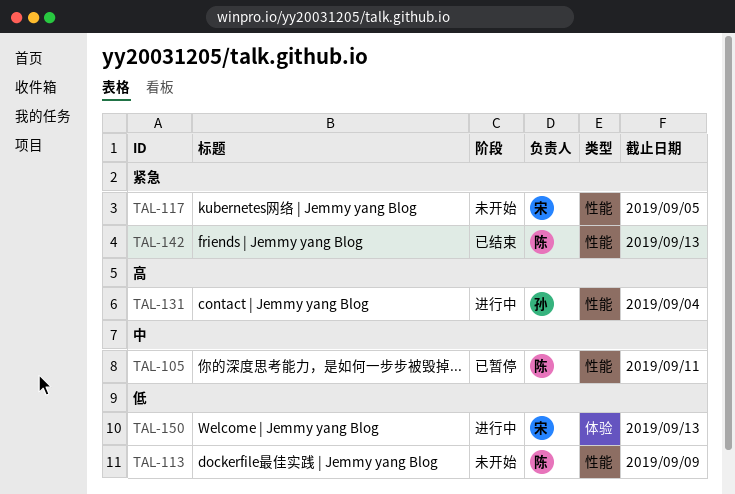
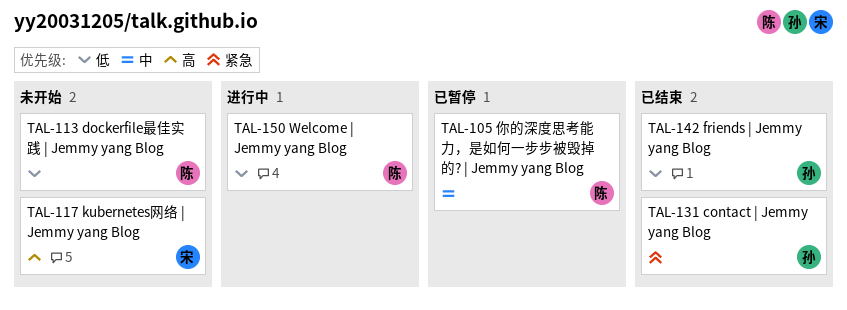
TAL-117, priority: 紧急 -> 高
TAL-131, status: 进行中 -> 已结束
TAL-131, priority: 高 -> 紧急
TAL-142, owner: 陈 -> 孙
TAL-142, priority: 紧急 -> 低
TAL-150, owner: 宋 -> 陈

